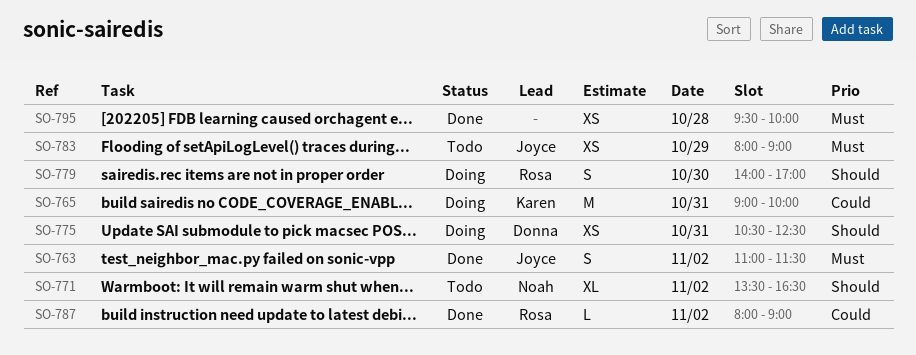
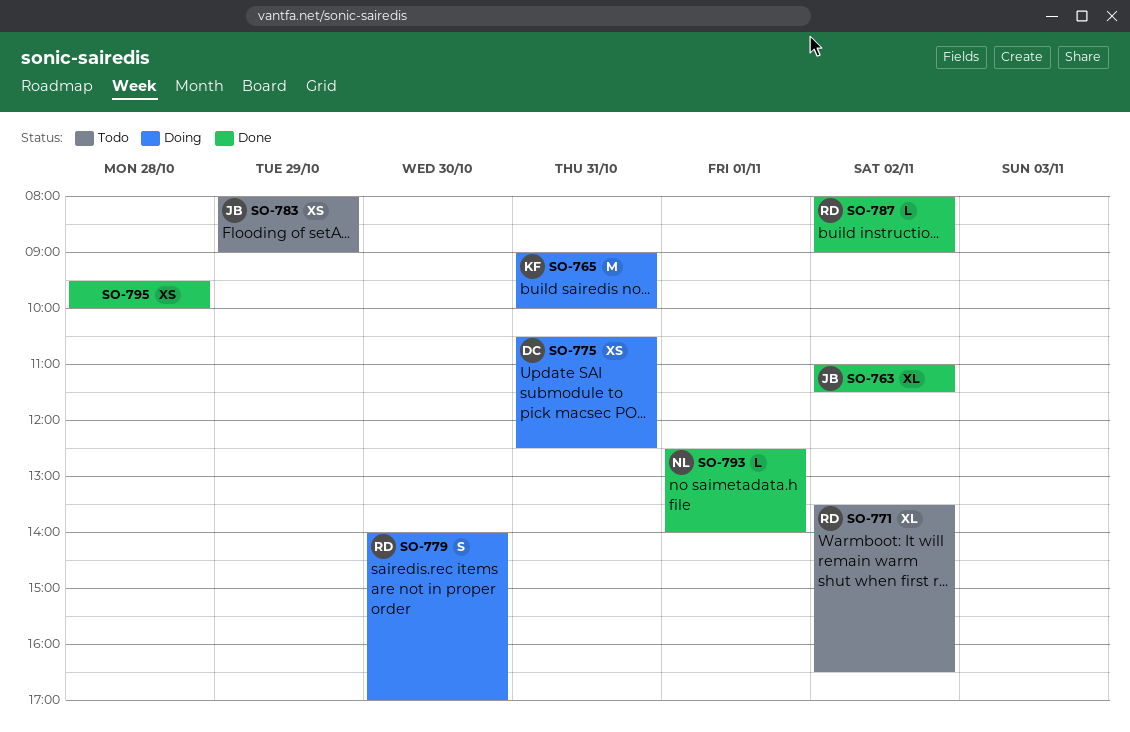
SO-763, estimate: S -> XL
SO-771, owner: Noah -> Rosa
SO-793: none -> present

